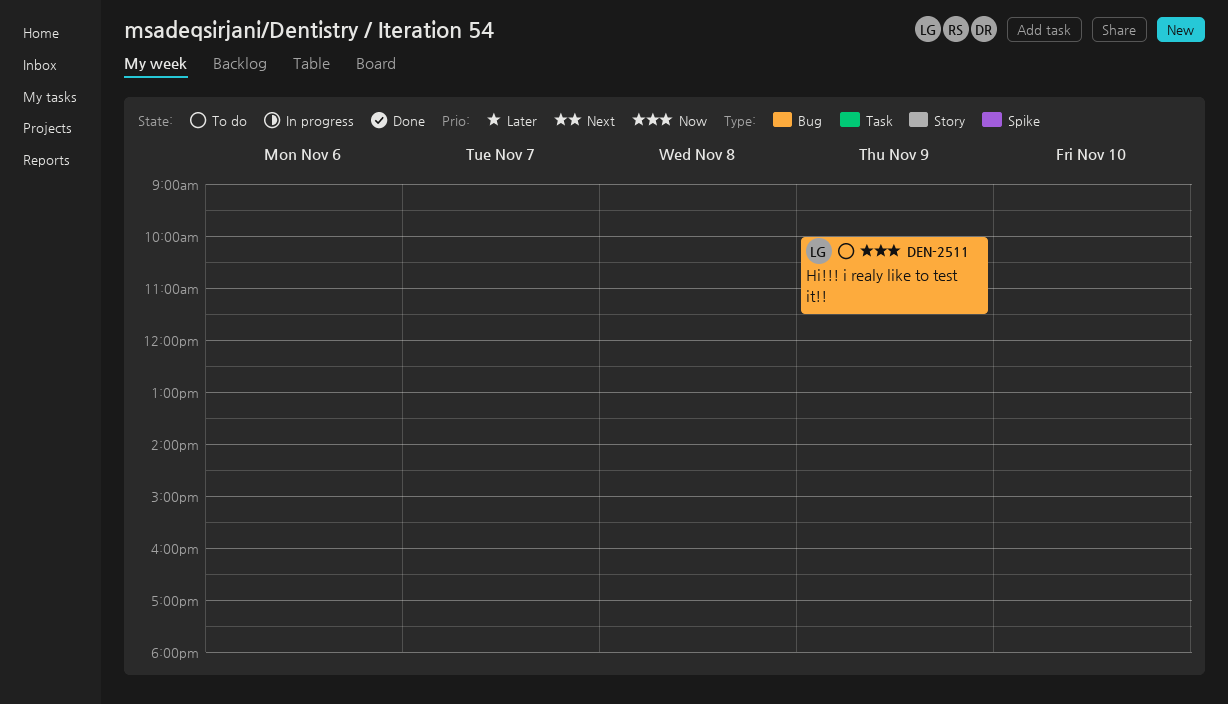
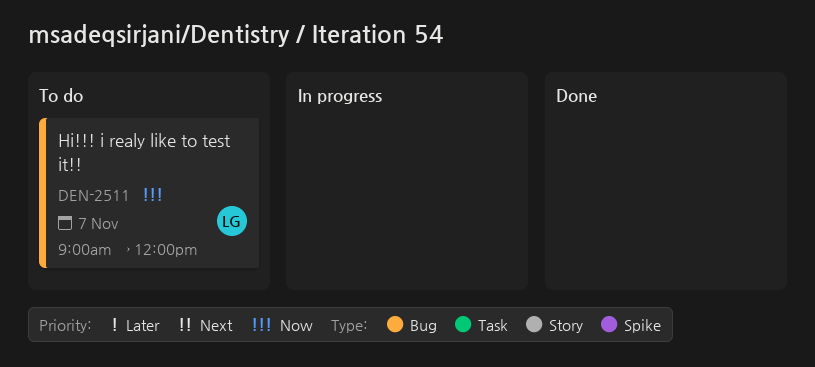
DEN-2511, day: Nov 9 -> Nov 7
DEN-2511, begins: 10:00 -> 09:00
DEN-2511, ends: 11:30 -> 12:00

